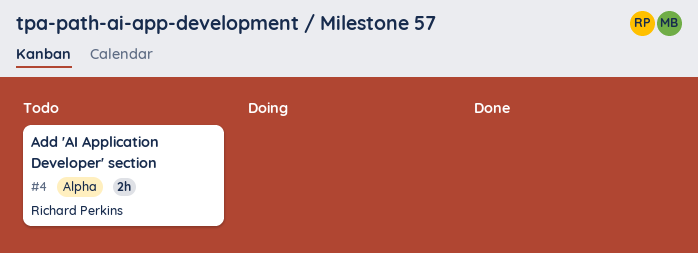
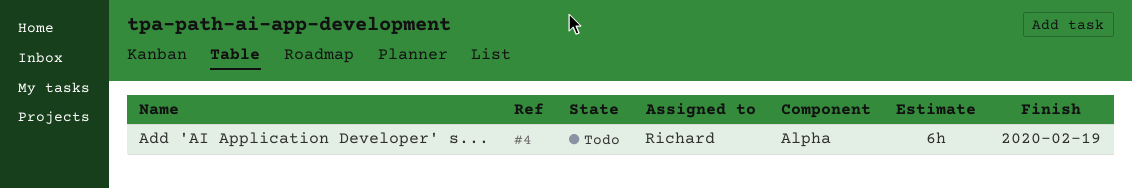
#4, estimate: 2h -> 6h

